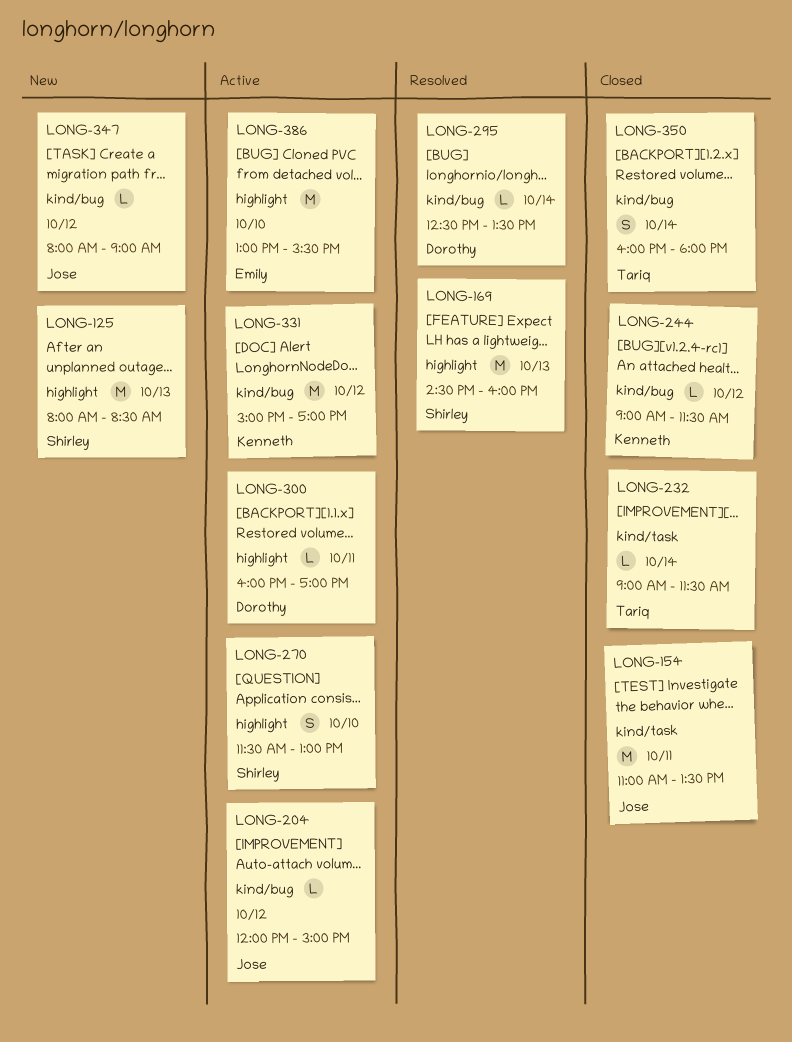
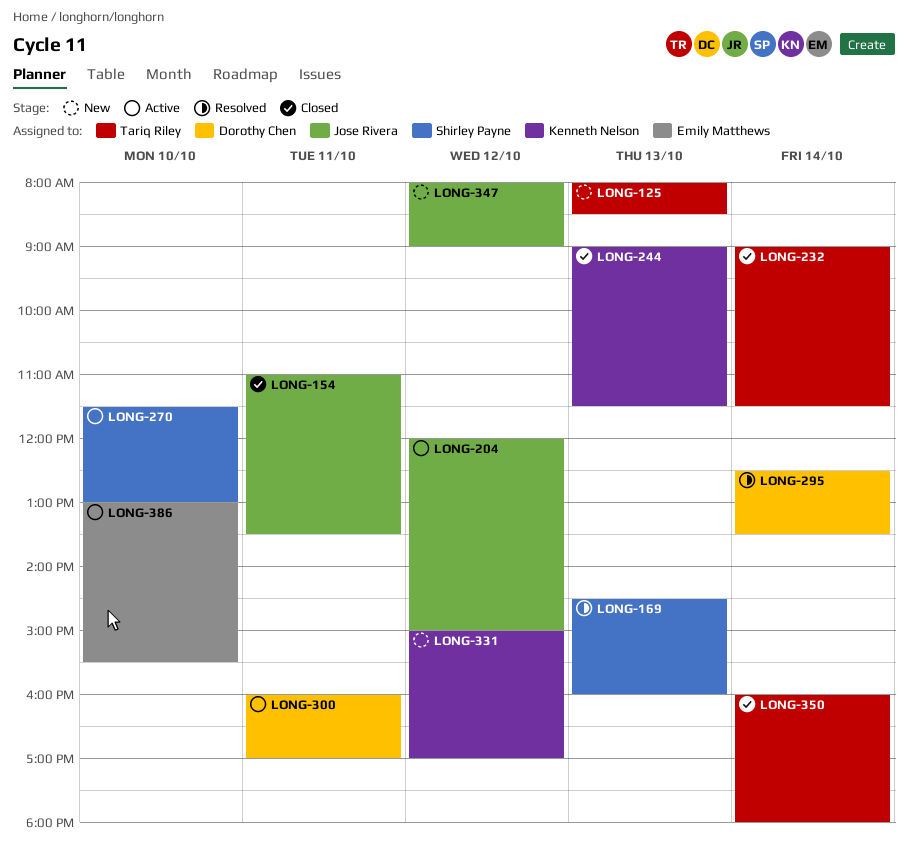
LONG-125, owner: Shirley Payne -> Tariq Riley
LONG-244, day: Oct 12 -> Oct 13
LONG-331, status: Active -> New

